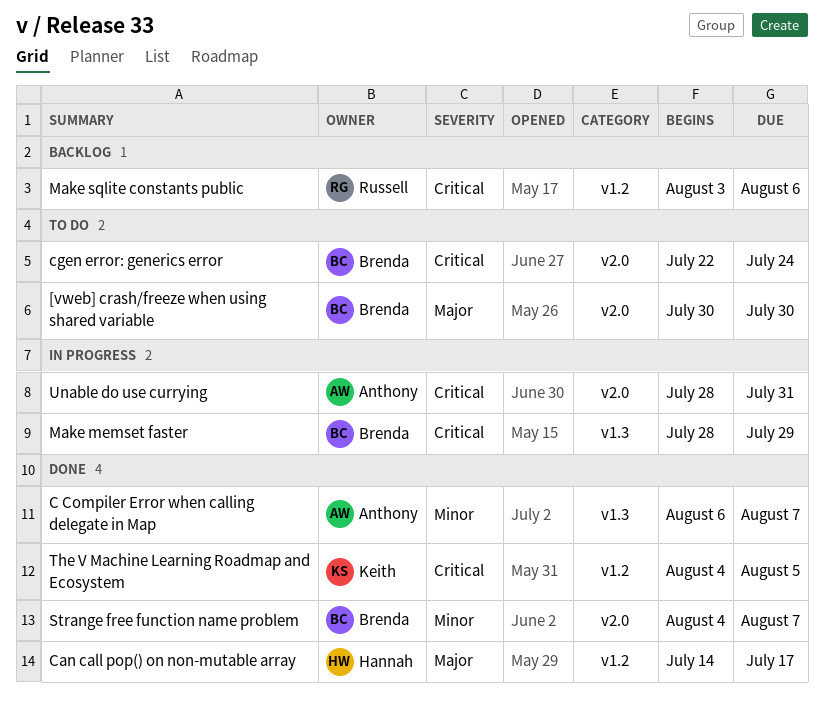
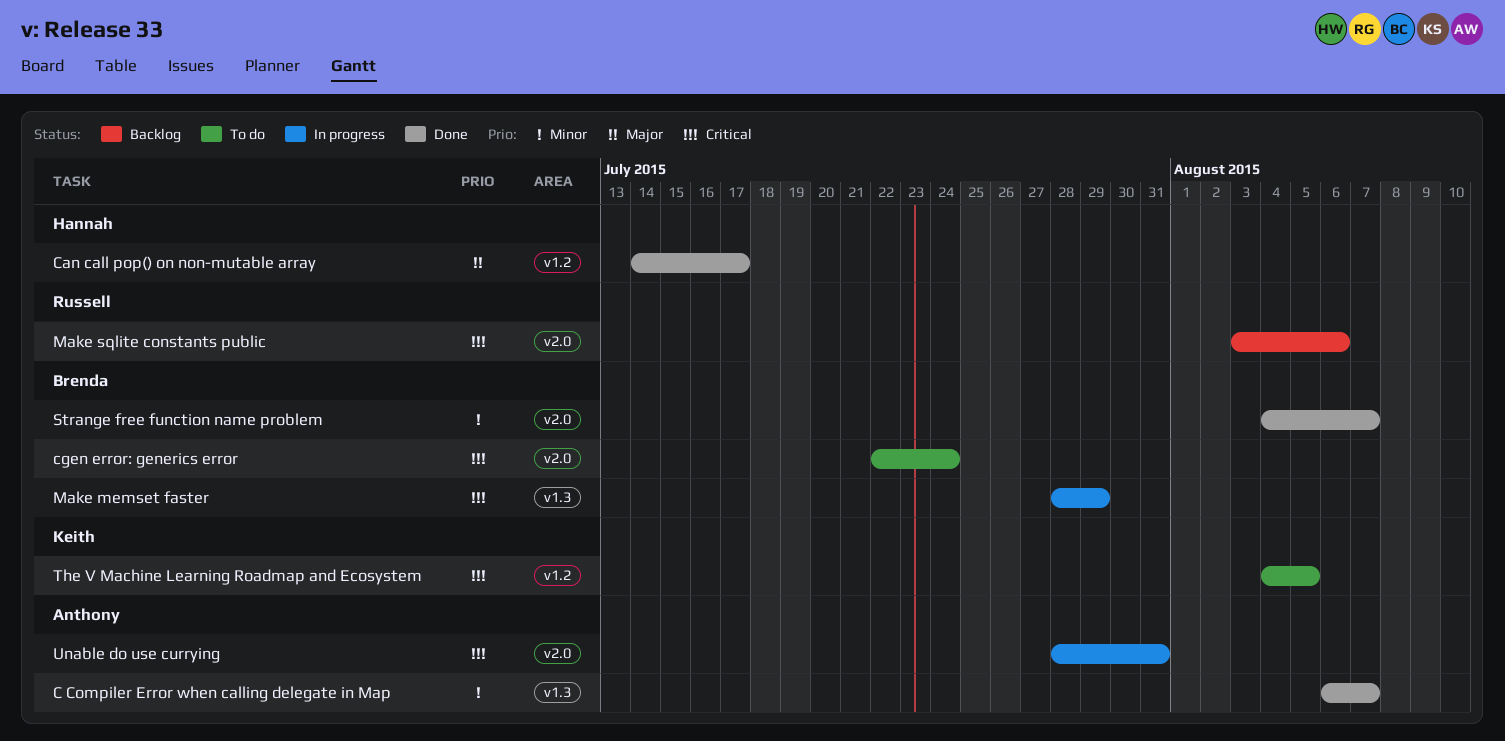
[vweb] crash/freeze when using shared variable: present -> none
Make sqlite constants public, label: v1.2 -> v2.0
The V Machine Learning Roadmap and Ecosystem, status: Done -> To do

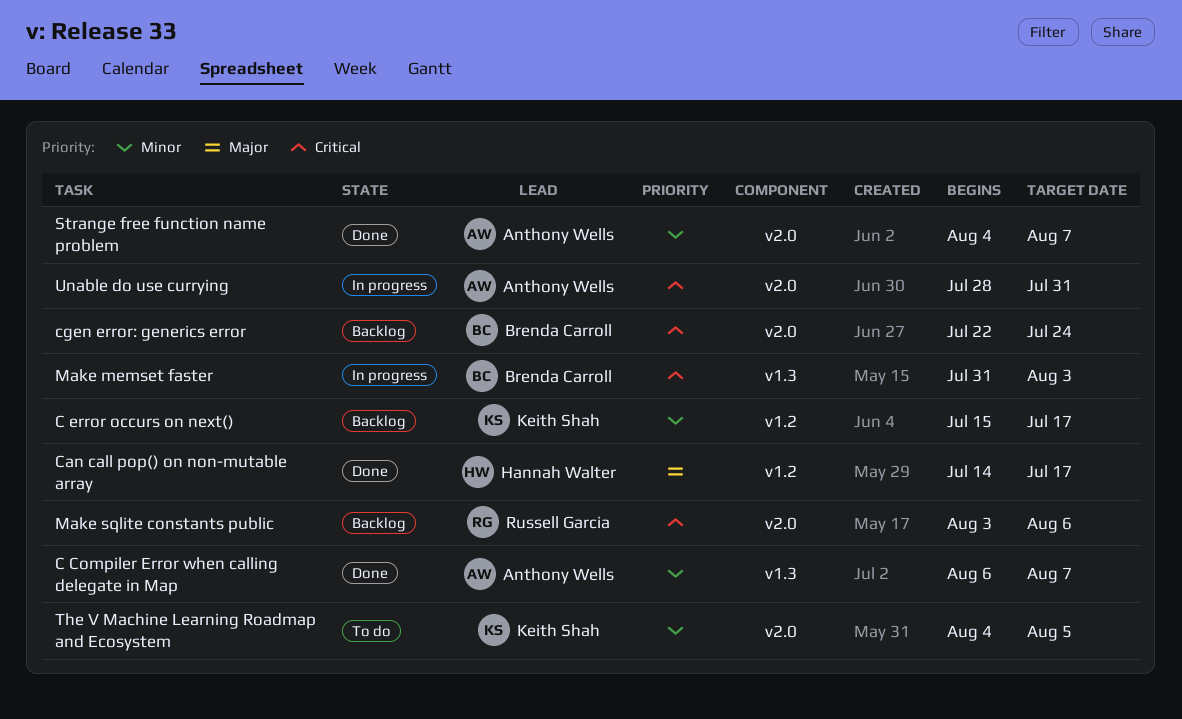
C error occurs on next(): none -> present
cgen error: generics error, status: To do -> Backlog
Make memset faster, start: Jul 28 -> Jul 31
Make memset faster, due: Jul 29 -> Aug 3
Strange free function name problem, owner: Brenda Carroll -> Anthony Wells
The V Machine Learning Roadmap and Ecosystem, priority: Critical -> Minor
The V Machine Learning Roadmap and Ecosystem, label: v1.2 -> v2.0

